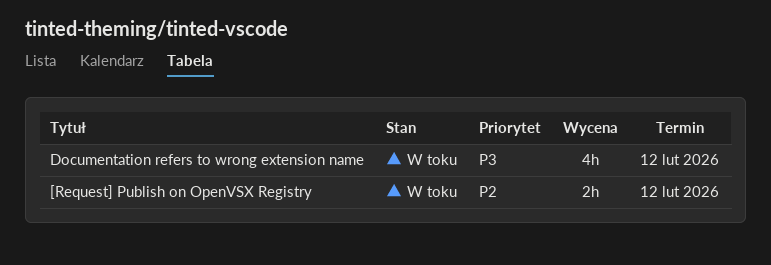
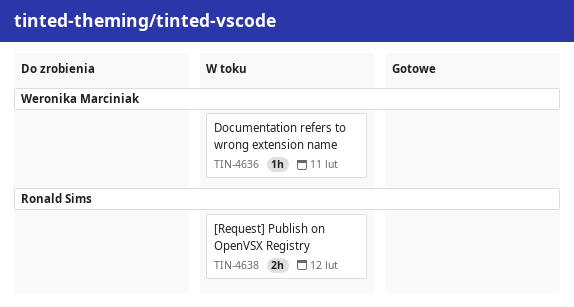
Documentation refers to wrong extension name, estimate: 4h -> 1h
Documentation refers to wrong extension name, due: Feb 12 -> Feb 11

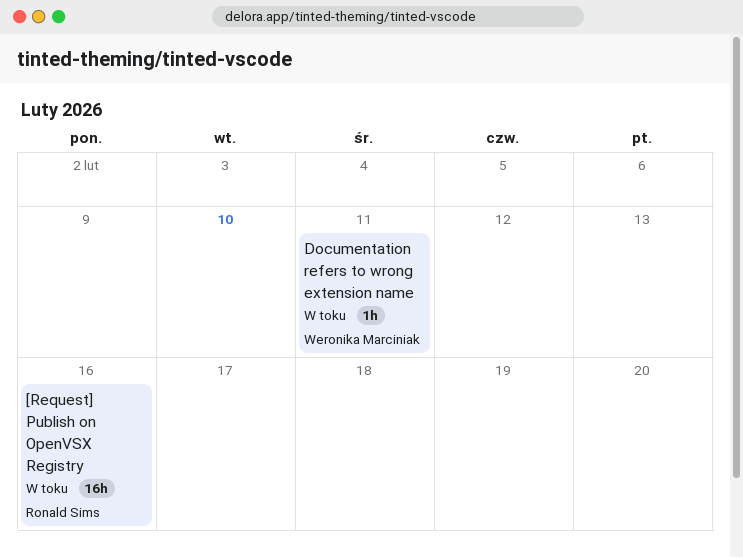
[Request] Publish on OpenVSX Registry, estimate: 2h -> 16h
[Request] Publish on OpenVSX Registry, due: Feb 12 -> Feb 16

